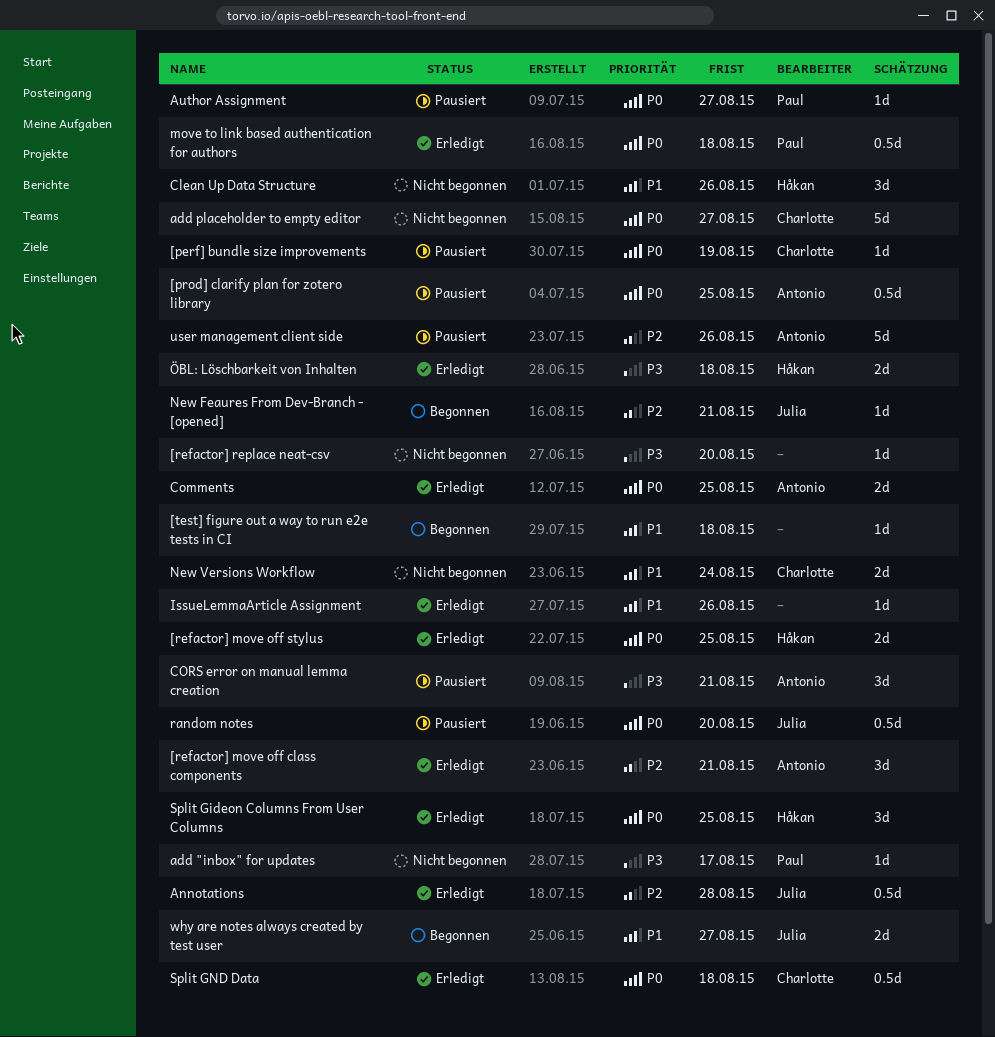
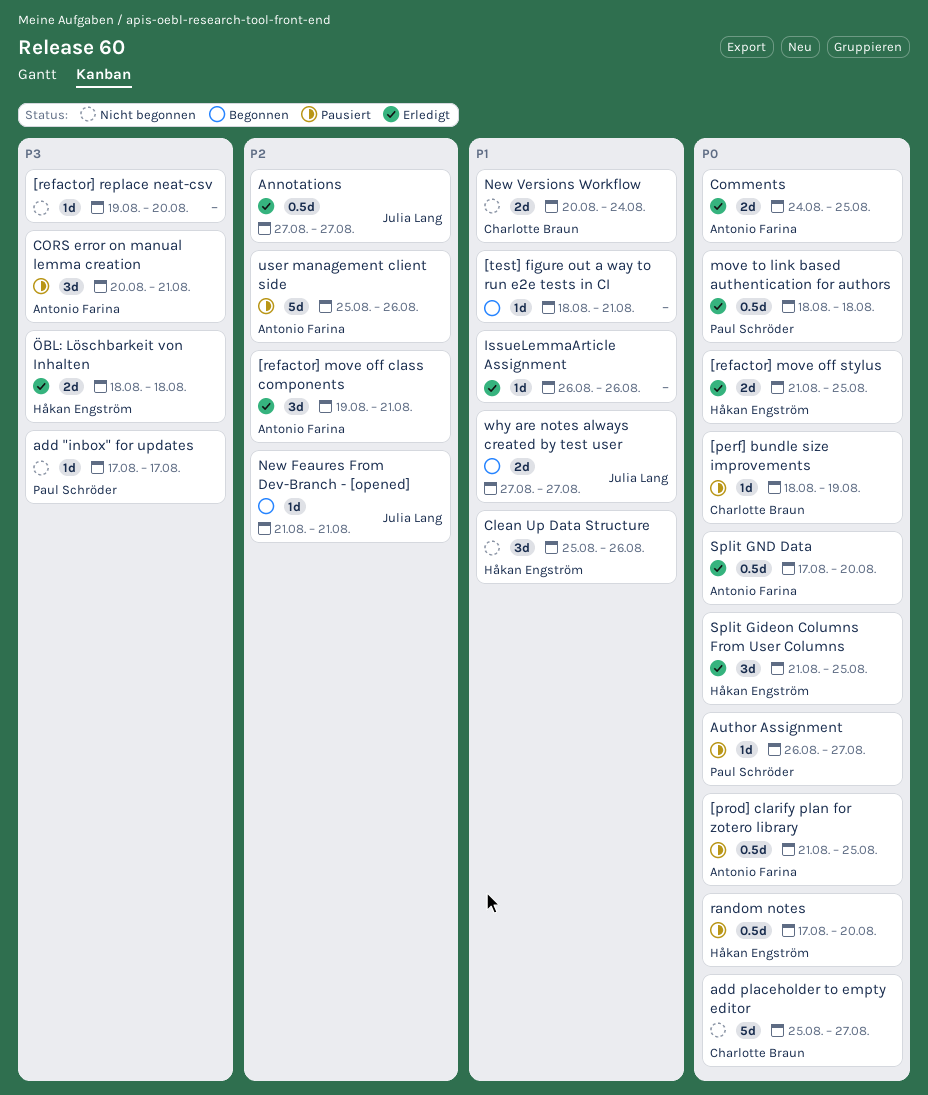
[test] figure out a way to run e2e tests in CI, due: Aug 18 -> Aug 21
Annotations, due: Aug 28 -> Aug 27
random notes, owner: Julia Lang -> Håkan Engström
Split GND Data, owner: Charlotte Braun -> Antonio Farina
Split GND Data, due: Aug 18 -> Aug 20

